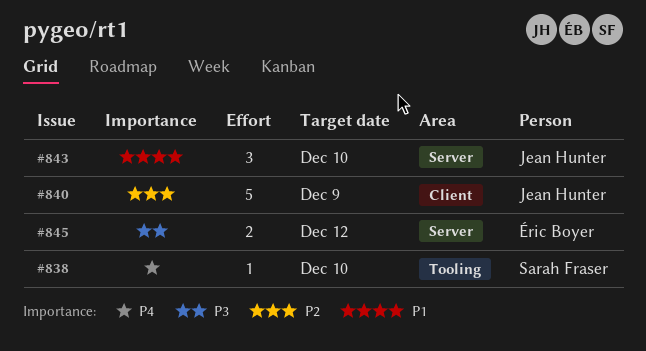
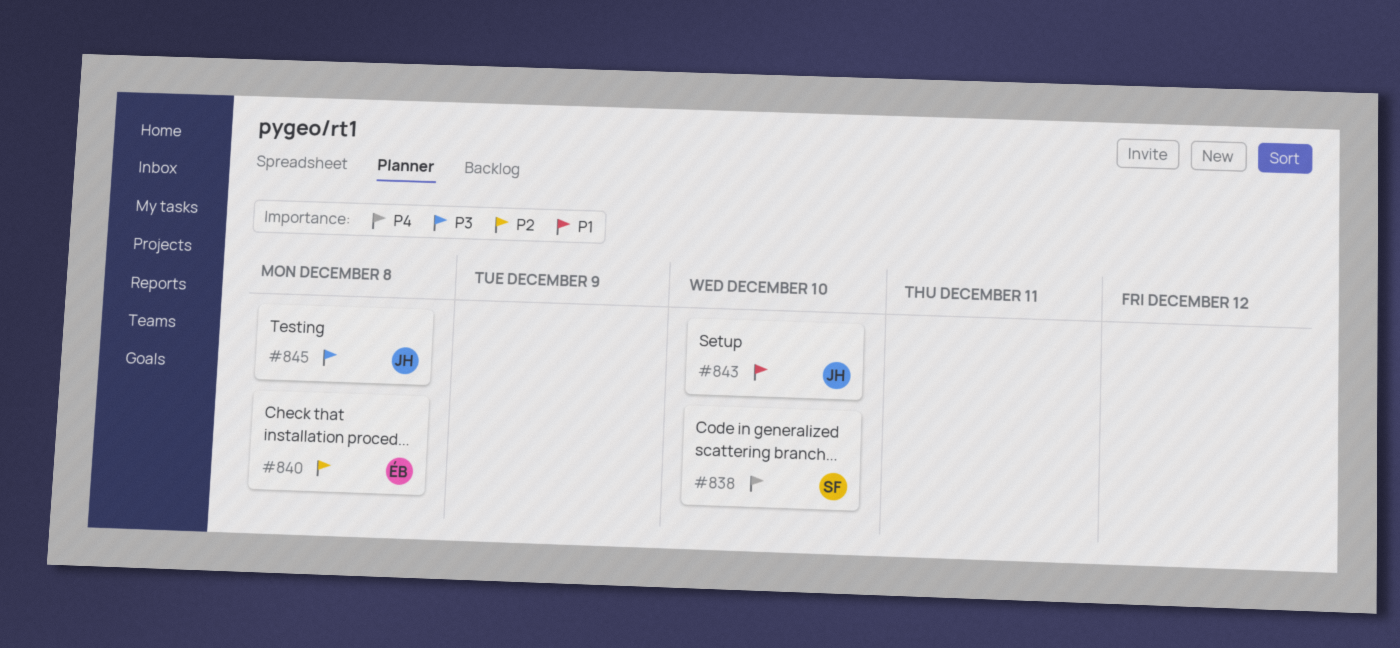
#840, owner: Jean Hunter -> Éric Boyer
#840, due: Dec 9 -> Dec 8
#845, owner: Éric Boyer -> Jean Hunter
#845, due: Dec 12 -> Dec 8

